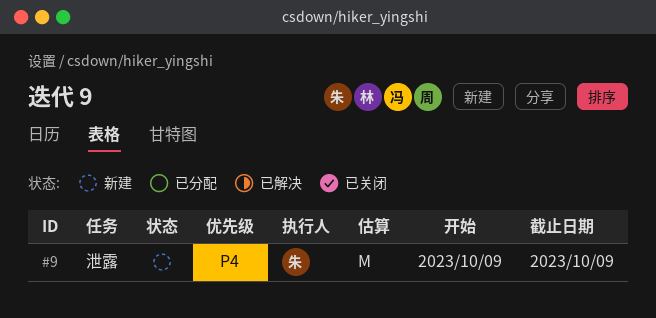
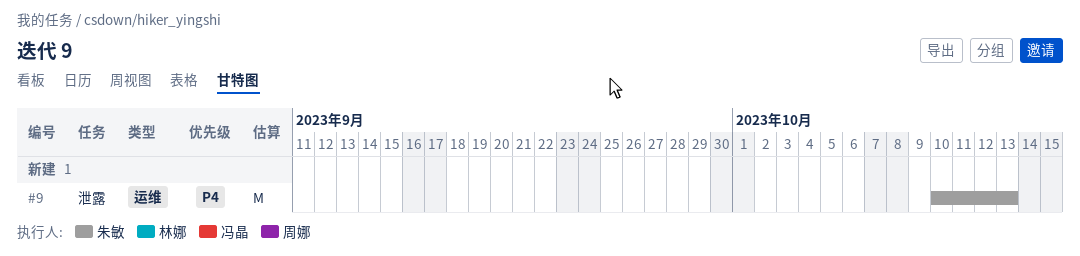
#9, start: Oct 9 -> Oct 10
#9, due: Oct 9 -> Oct 13

